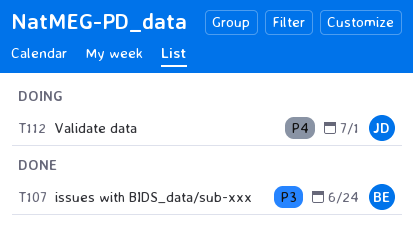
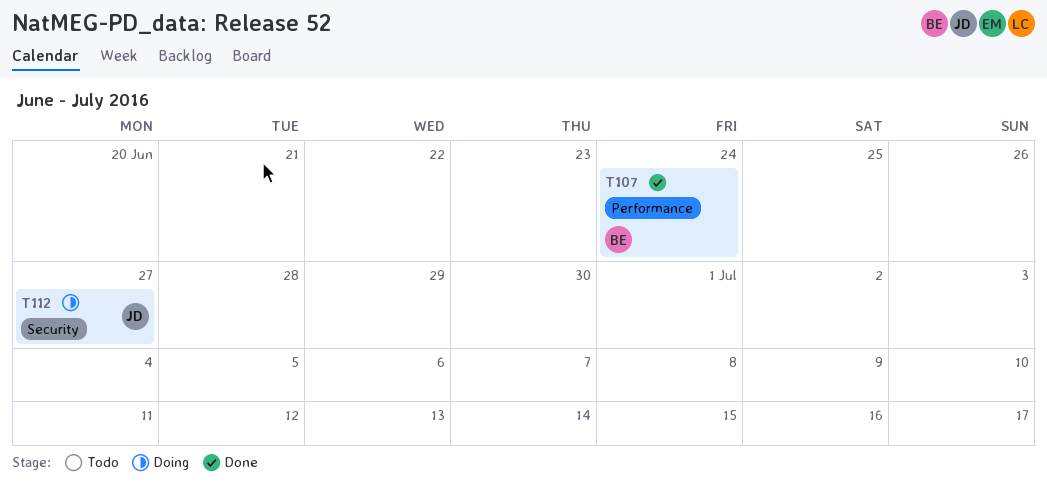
T112, due: Jul 1 -> Jun 27

